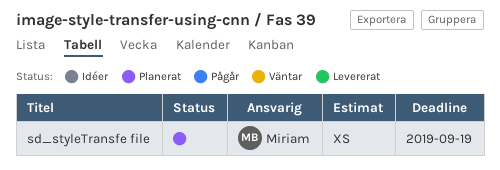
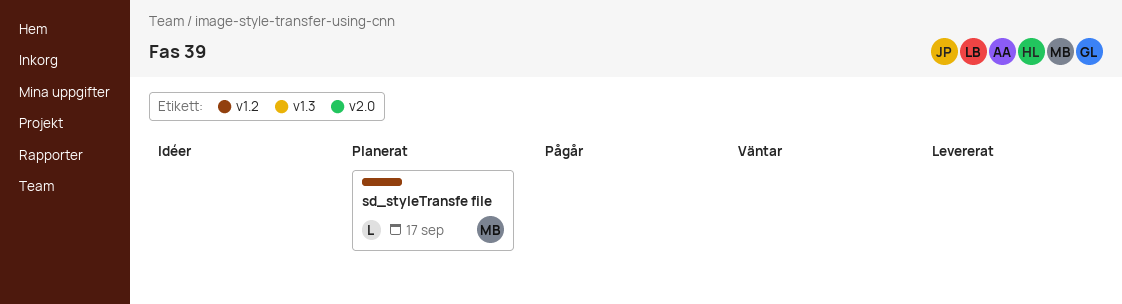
sd_styleTransfe file, estimate: XS -> L
sd_styleTransfe file, due: Sep 19 -> Sep 17

